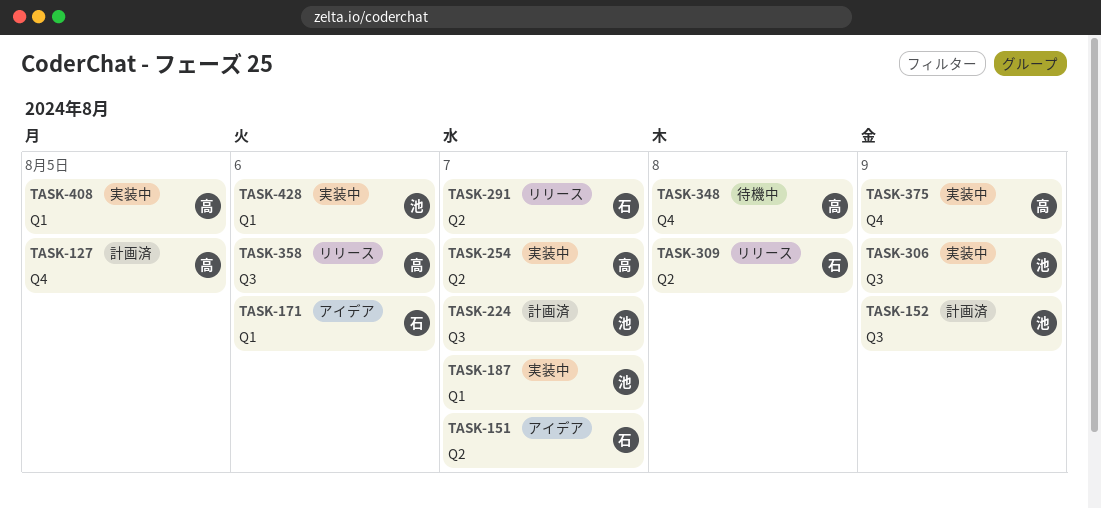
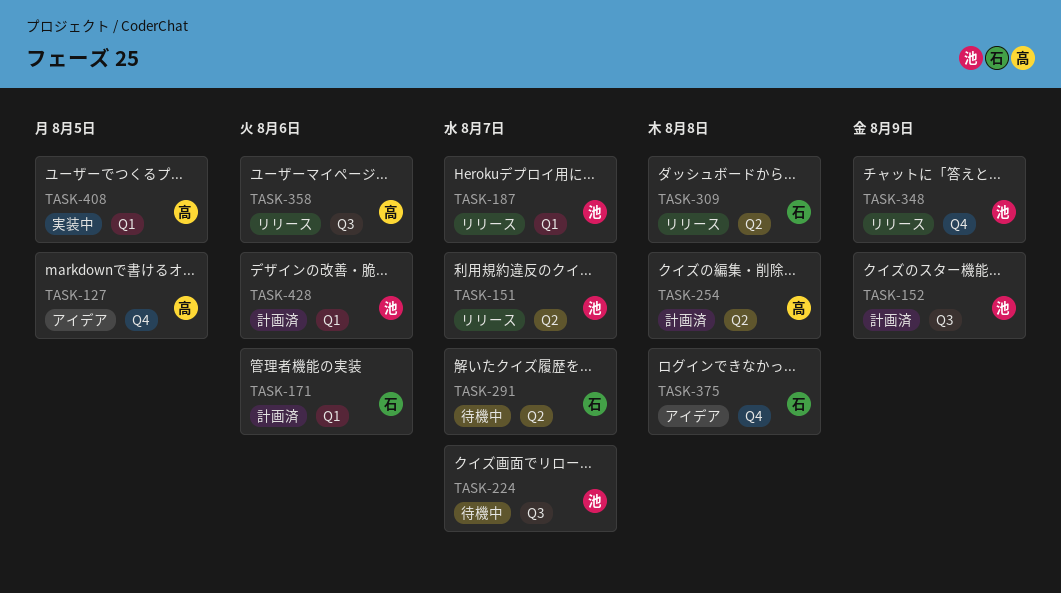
TASK-127, status: 計画済 -> アイデア
TASK-151, status: アイデア -> リリース
TASK-151, owner: 石 -> 池
TASK-171, status: アイデア -> 計画済
TASK-187, status: 実装中 -> リリース
TASK-224, status: 計画済 -> 待機中
TASK-254, status: 実装中 -> 計画済
TASK-254, due: Aug 7 -> Aug 8
TASK-291, status: リリース -> 待機中
TASK-306: present -> none
TASK-348, status: 待機中 -> リリース
TASK-348, owner: 高 -> 池
TASK-348, due: Aug 8 -> Aug 9
TASK-375, status: 実装中 -> アイデア
TASK-375, owner: 高 -> 石
TASK-375, due: Aug 9 -> Aug 8
TASK-428, status: 実装中 -> 計画済

